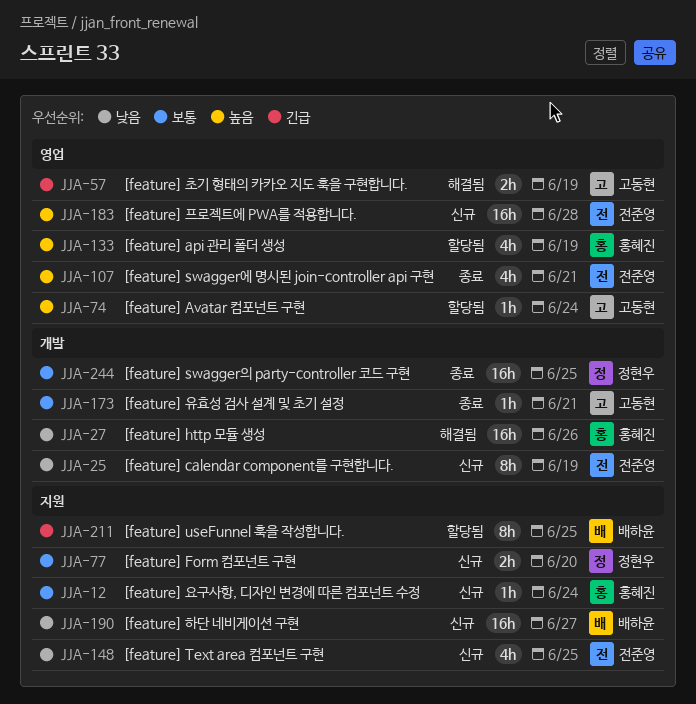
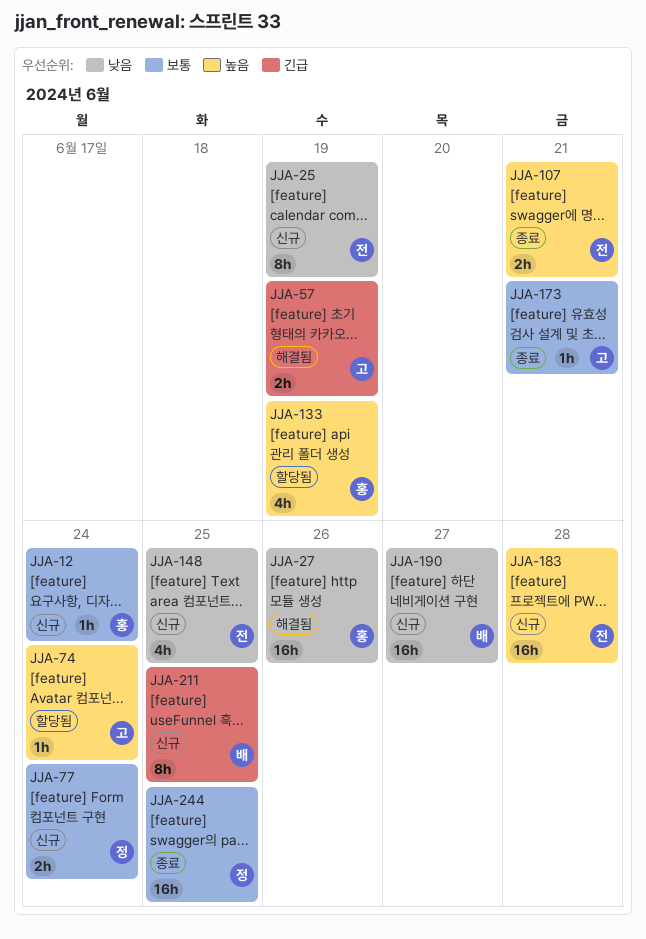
JJA-77, due: Jun 20 -> Jun 24
JJA-107, estimate: 4h -> 2h
JJA-211, status: 할당됨 -> 신규

